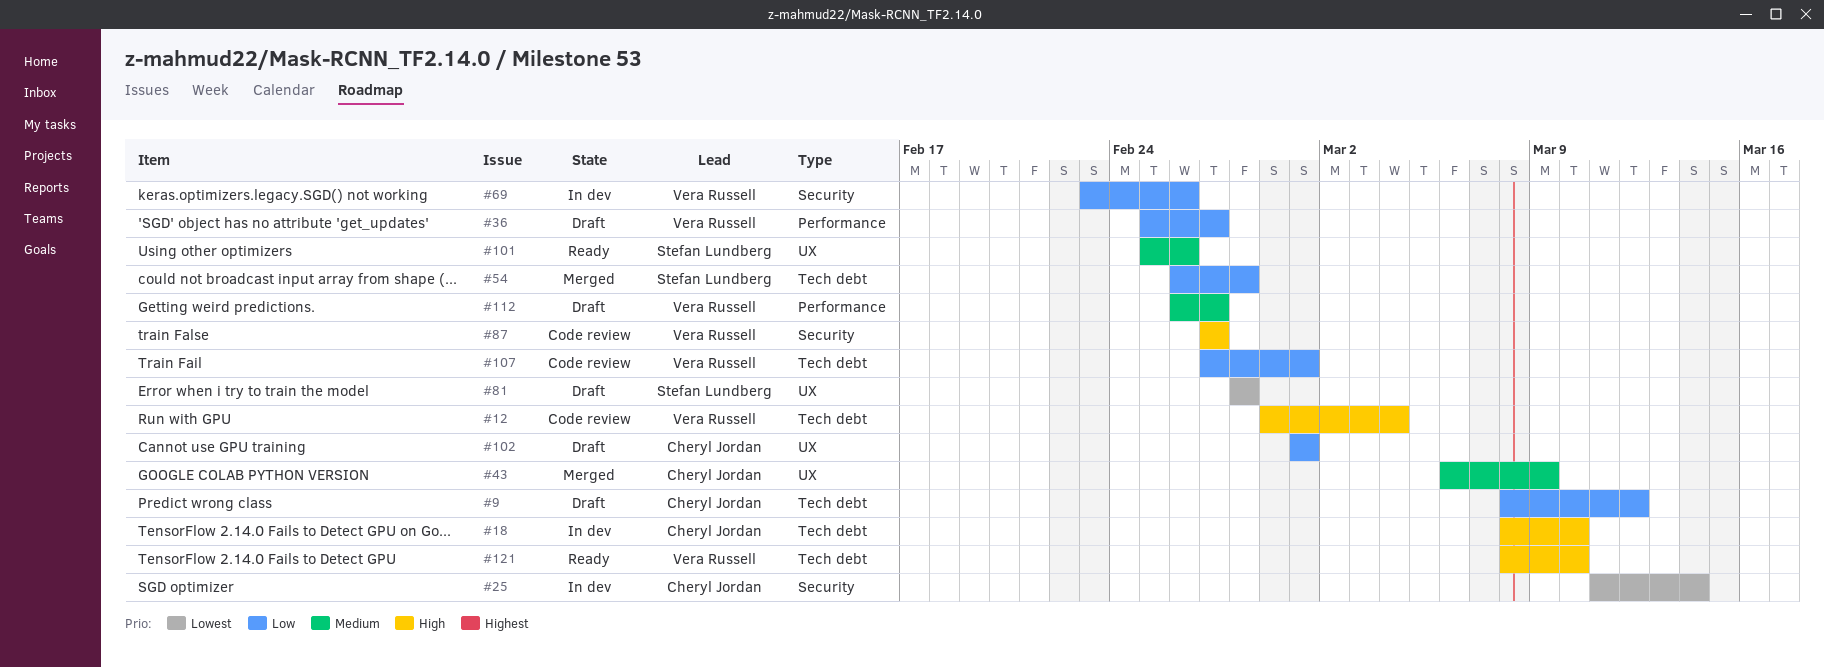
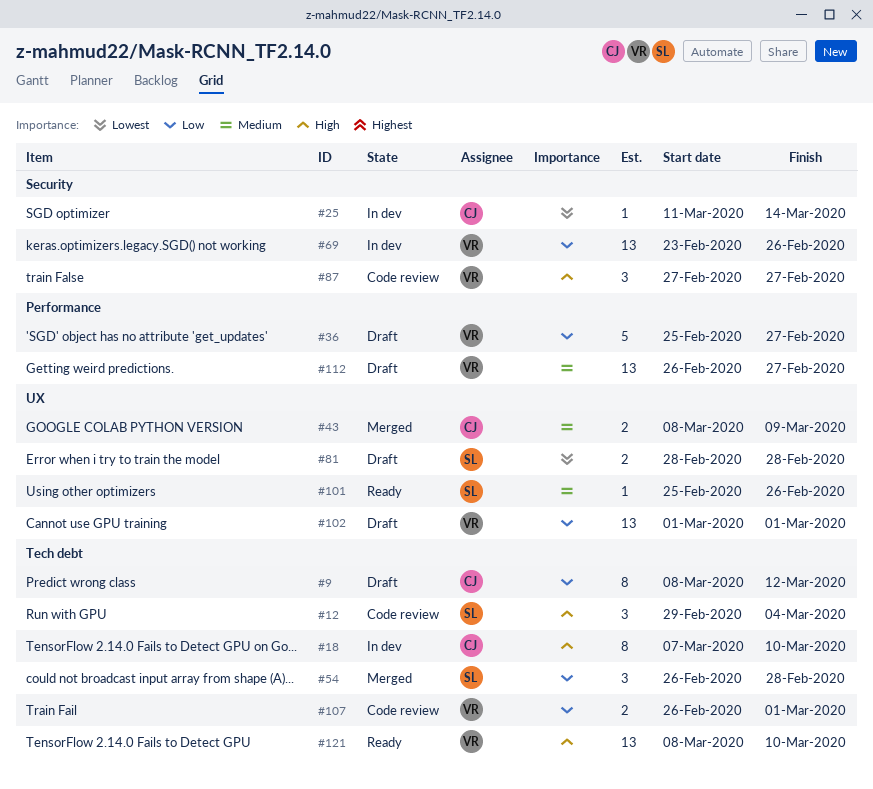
#12, owner: Vera Russell -> Stefan Lundberg
#18, start: Mar 8 -> Mar 7
#43, start: Mar 6 -> Mar 8
#102, owner: Cheryl Jordan -> Vera Russell
#107, start: Feb 27 -> Feb 26

